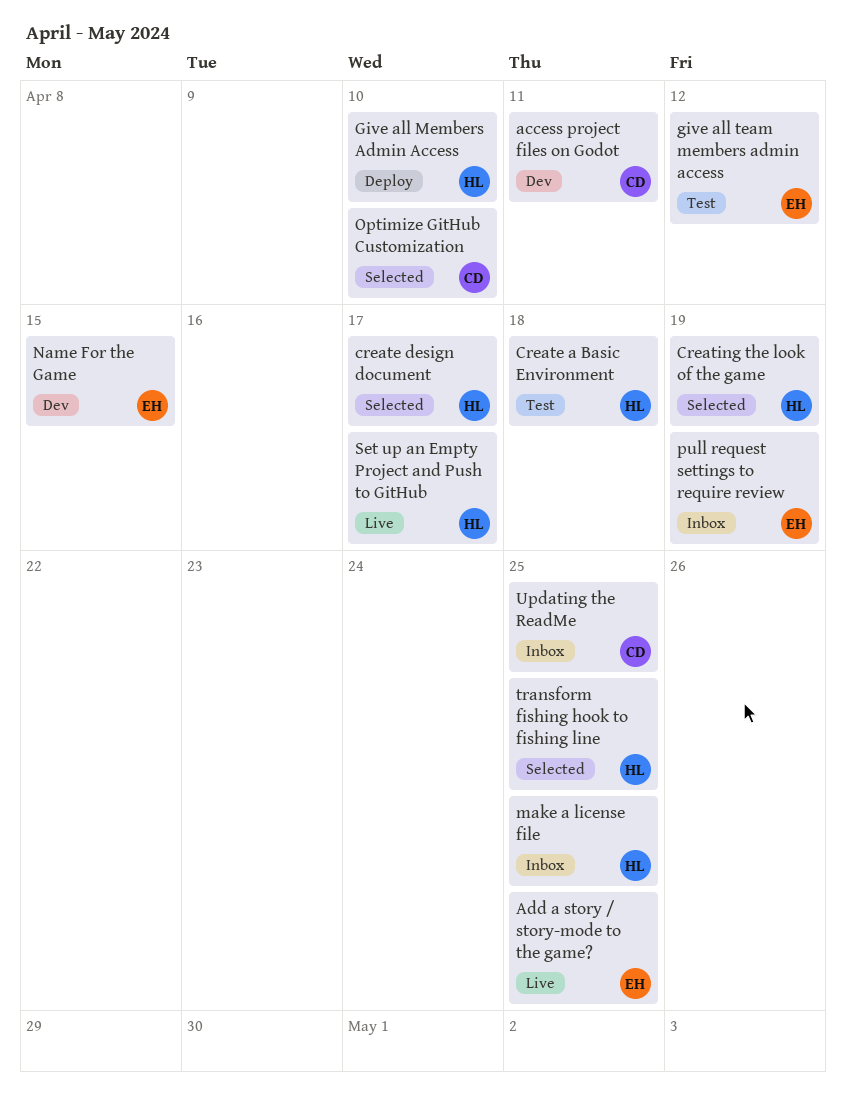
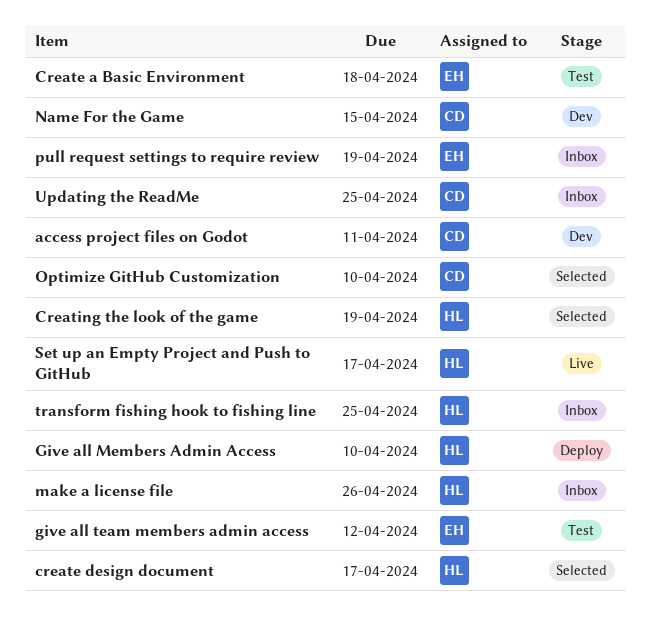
Add a story / story-mode to the game?: present -> none
Create a Basic Environment, owner: HL -> EH
make a license file, due: Apr 25 -> Apr 26
Name For the Game, owner: EH -> CD
transform fishing hook to fishing line, status: Selected -> Inbox

